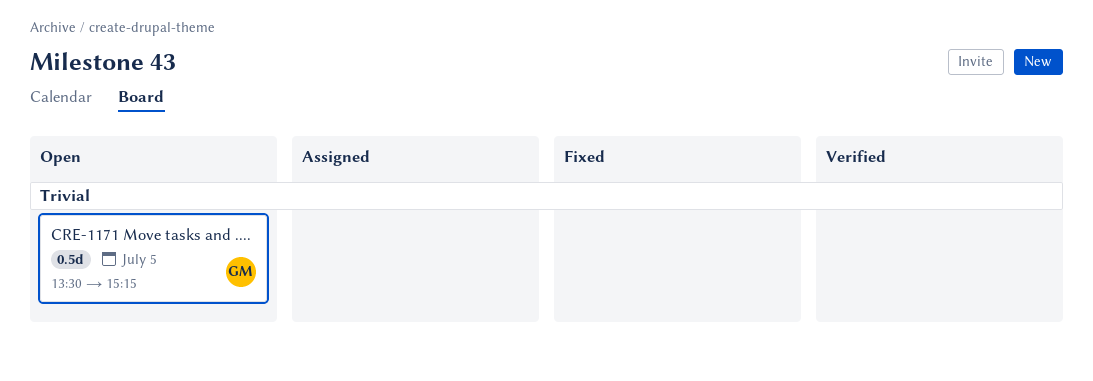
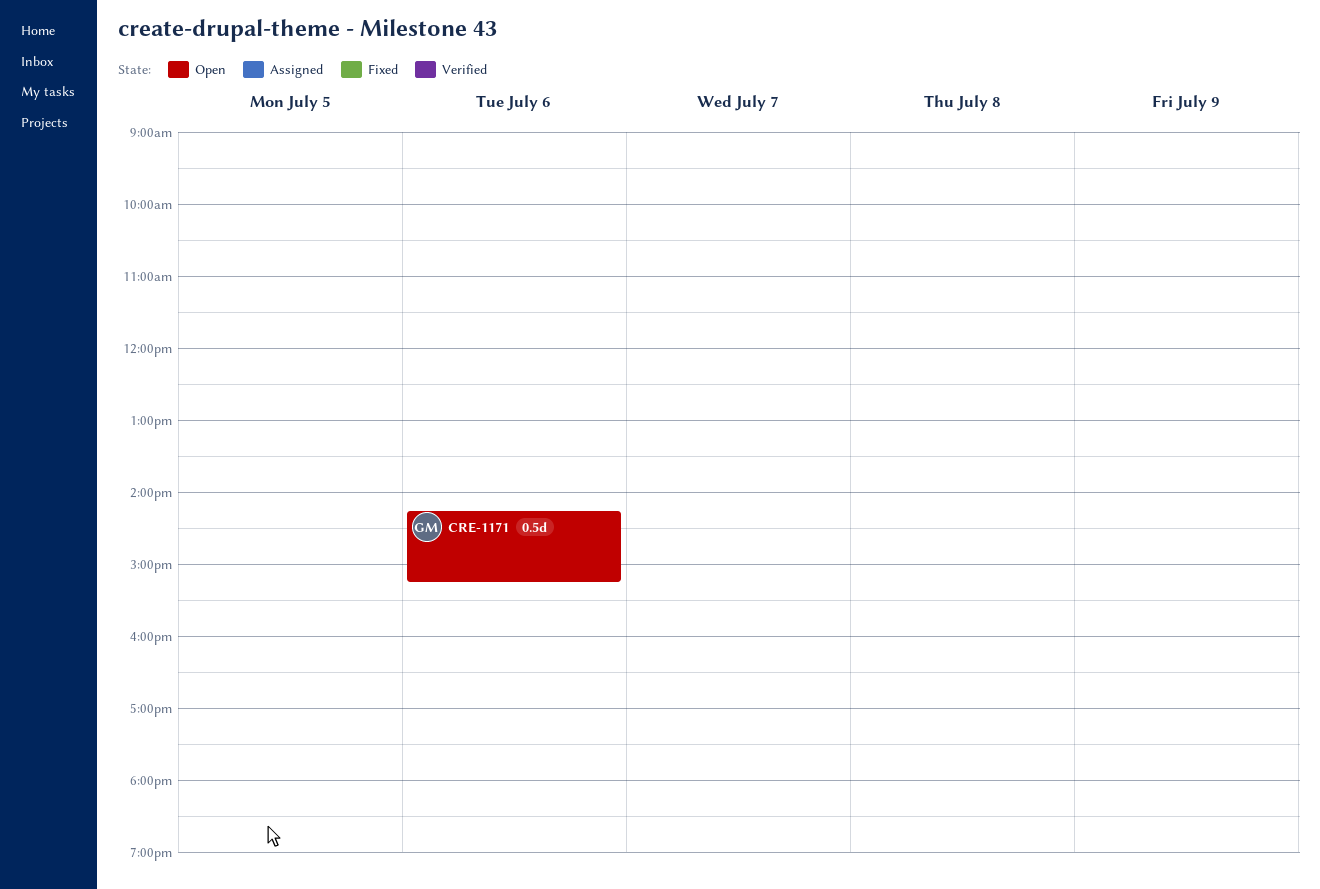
CRE-1171, day: Jul 5 -> Jul 6
CRE-1171, begins: 13:30 -> 14:15

